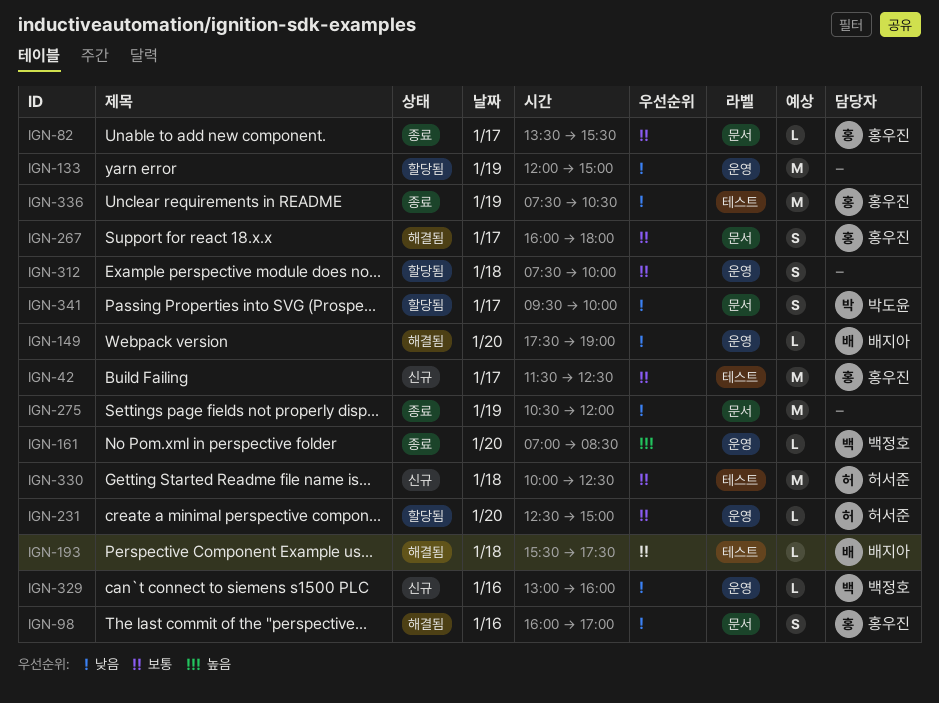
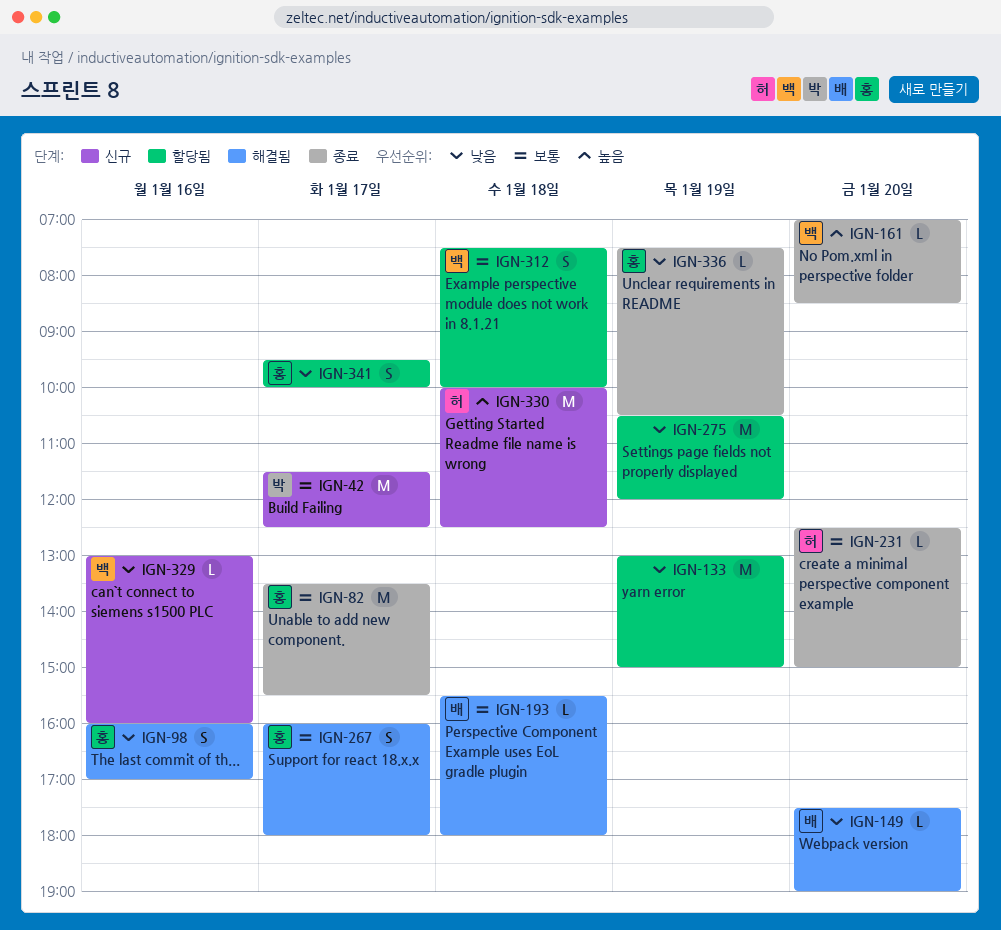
IGN-42, owner: 홍우진 -> 박도윤
IGN-82, estimate: L -> M
IGN-133, begins: 12:00 -> 13:00
IGN-193, ends: 17:30 -> 18:00
IGN-231, status: 할당됨 -> 종료
IGN-275, status: 종료 -> 할당됨
IGN-312, owner: none -> 백정호
IGN-330, priority: 보통 -> 높음
IGN-336, estimate: M -> L
IGN-341, owner: 박도윤 -> 홍우진

